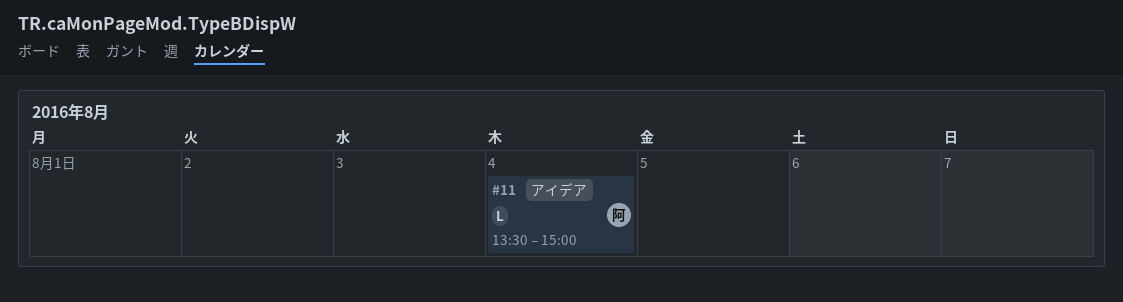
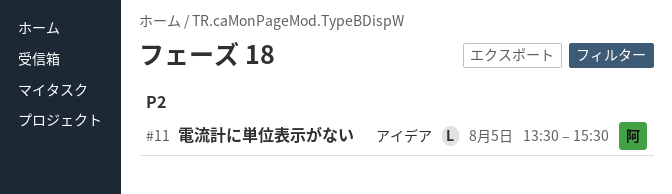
#11, day: Aug 4 -> Aug 5
#11, ends: 15:00 -> 15:30

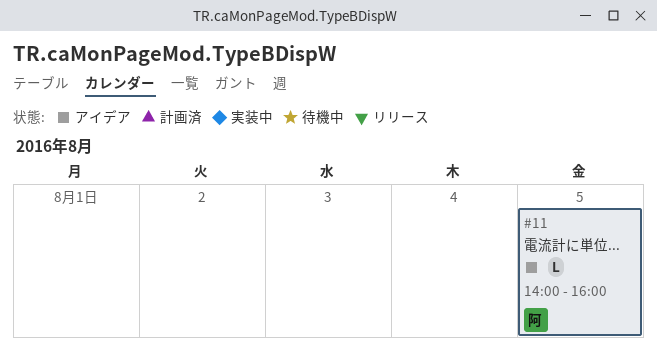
#11, begins: 13:30 -> 14:00
#11, ends: 15:30 -> 16:00

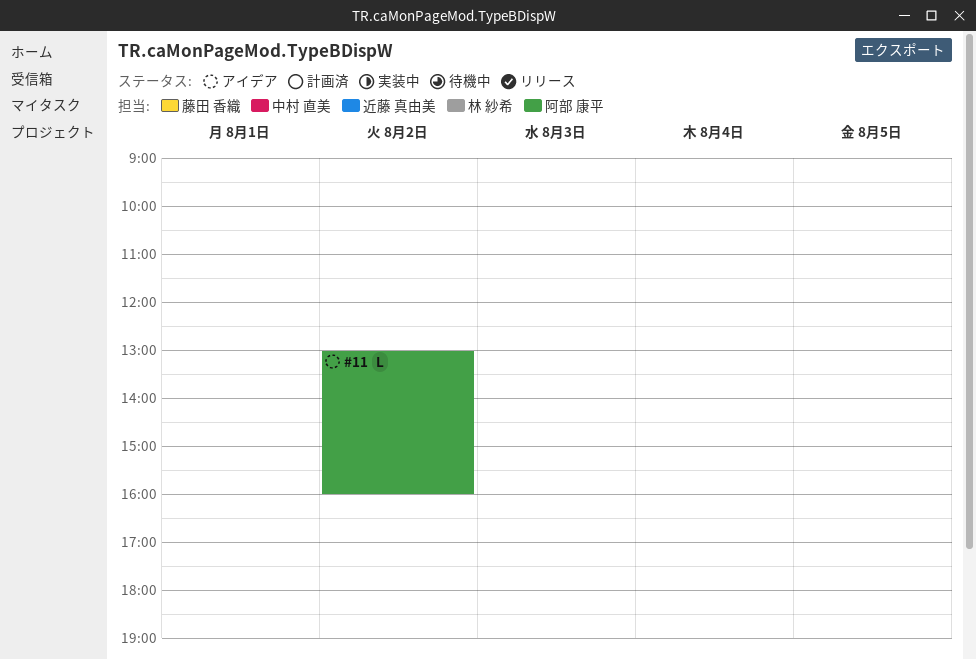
#11, day: Aug 5 -> Aug 2
#11, begins: 14:00 -> 13:00

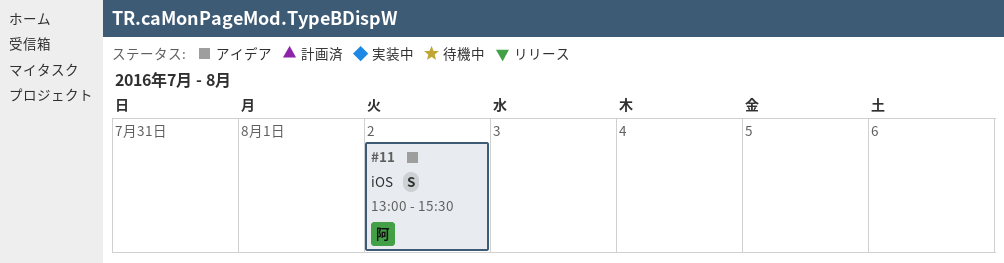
#11, estimate: L -> S
#11, ends: 16:00 -> 15:30

